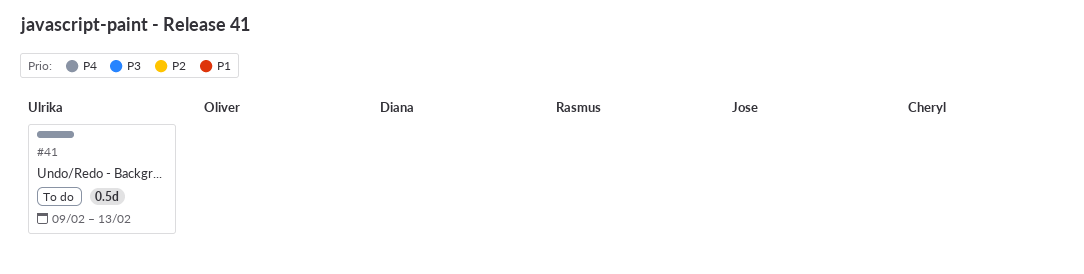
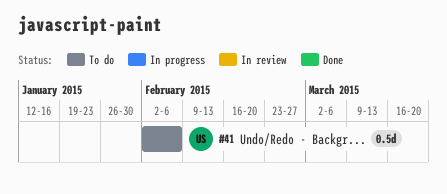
#41, start: Feb 9 -> Feb 2
#41, due: Feb 13 -> Feb 6

